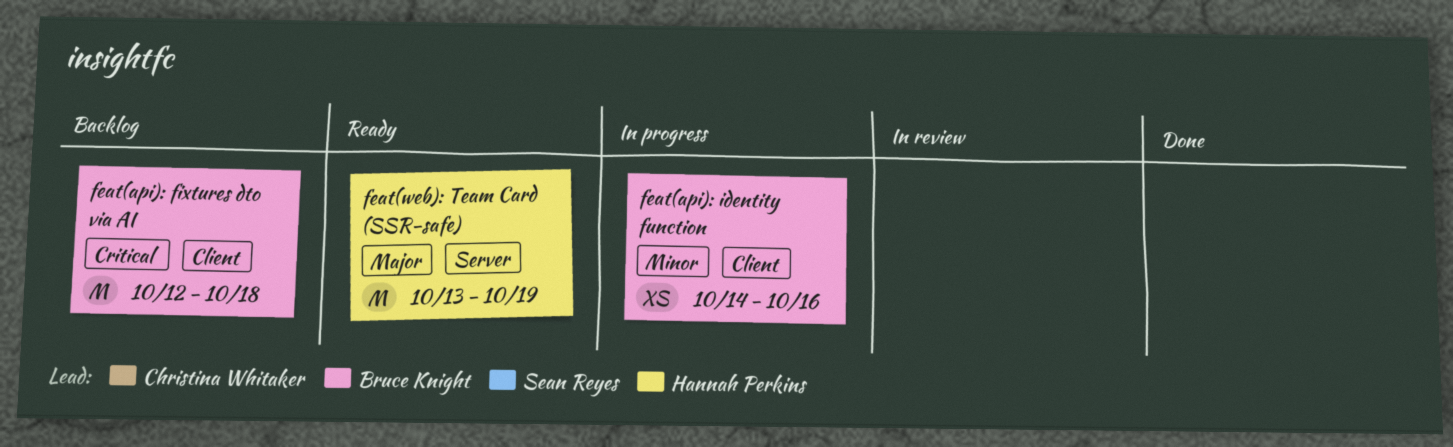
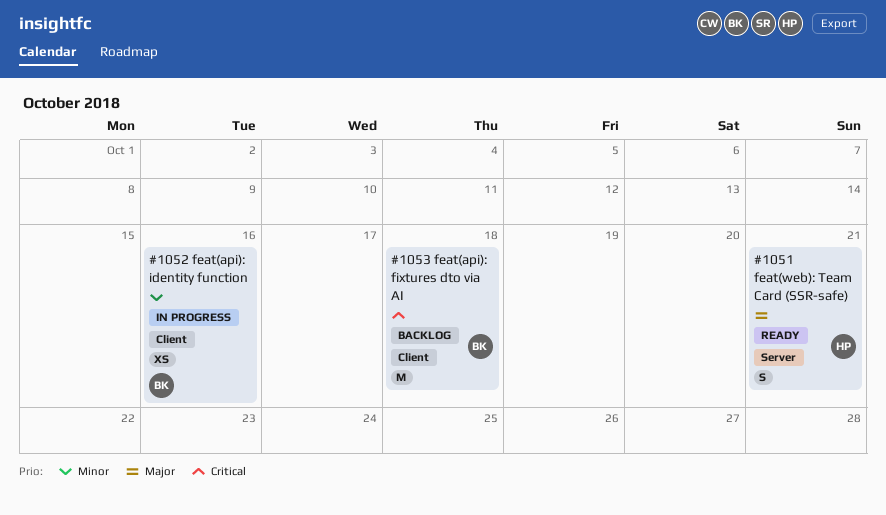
feat(web): Team Card (SSR-safe), estimate: M -> S
feat(web): Team Card (SSR-safe), due: Oct 19 -> Oct 21

